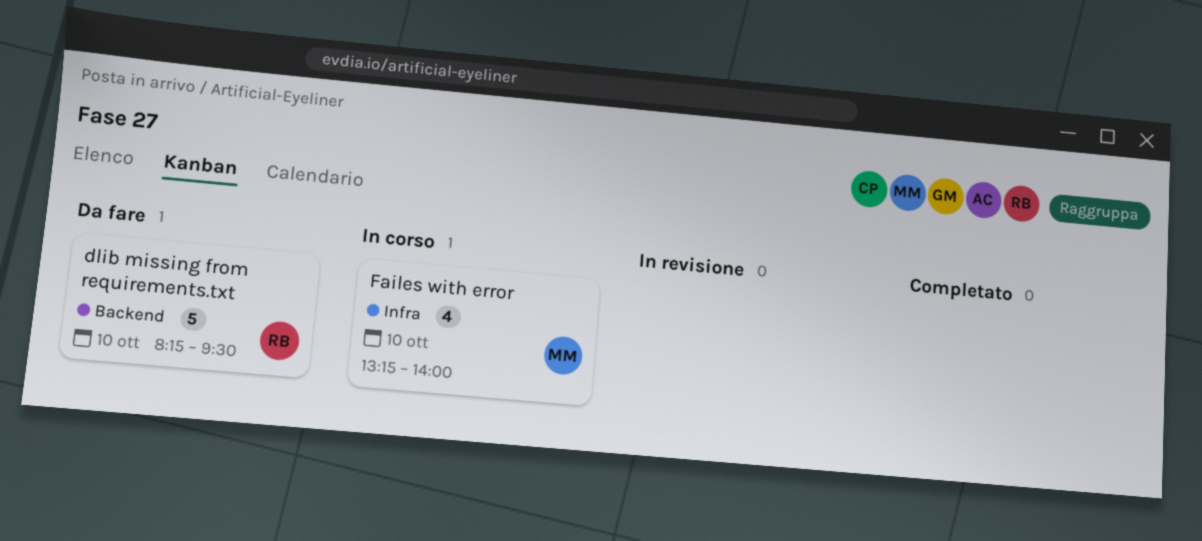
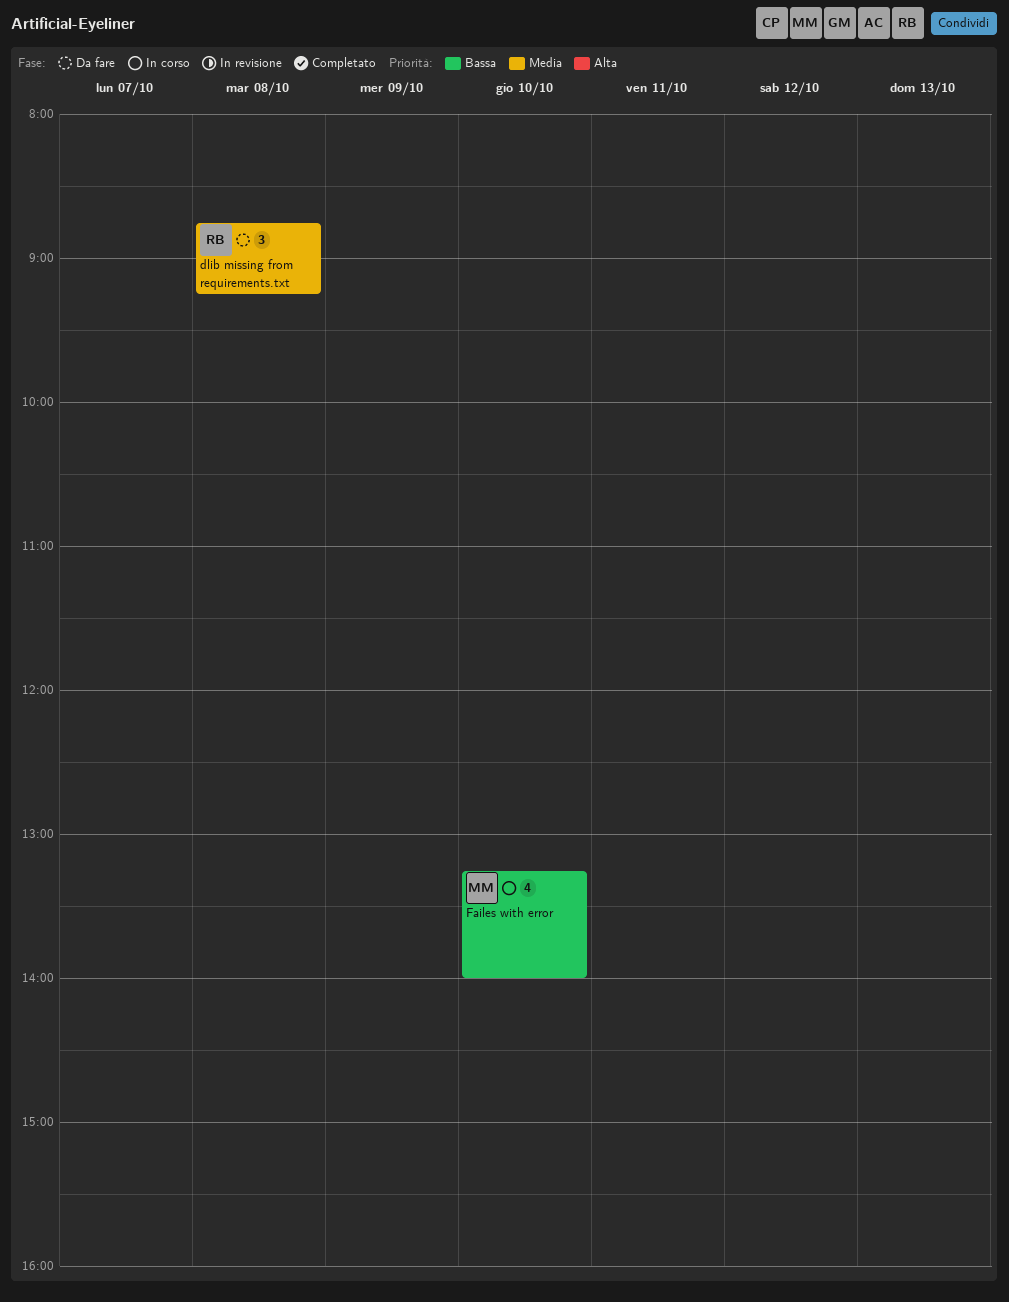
dlib missing from requirements.txt, estimate: 5 -> 3
dlib missing from requirements.txt, day: Oct 10 -> Oct 8
dlib missing from requirements.txt, begins: 08:15 -> 08:45
dlib missing from requirements.txt, ends: 09:30 -> 09:15

